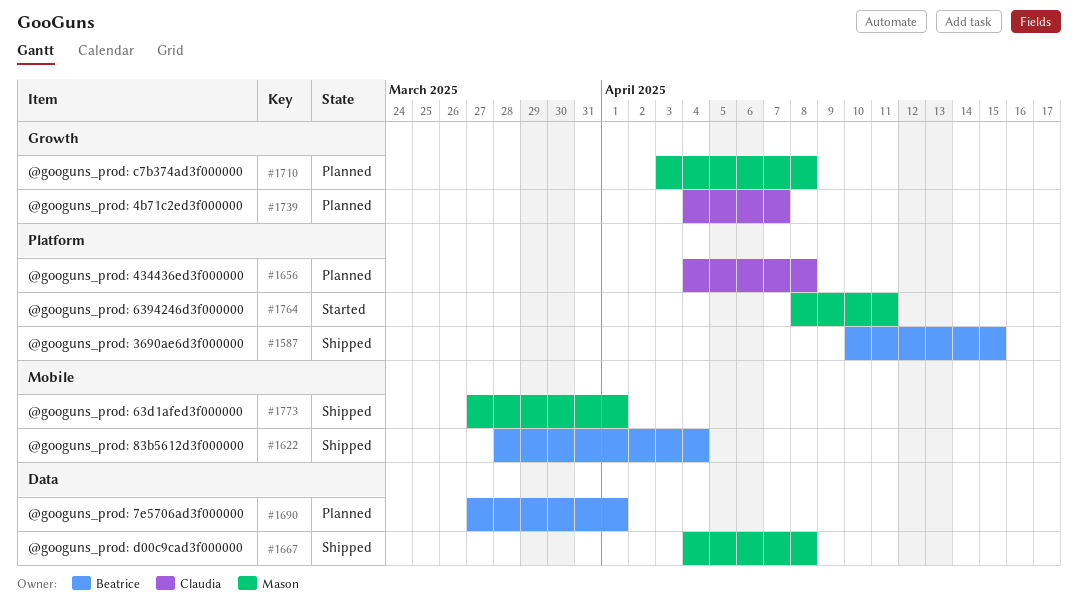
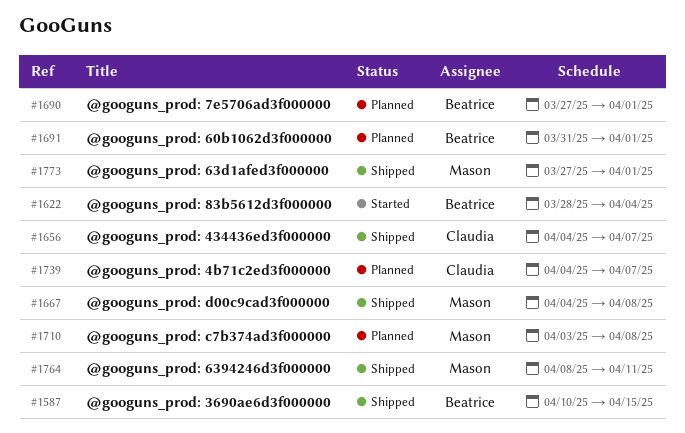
#1622, status: Shipped -> Started
#1656, status: Planned -> Shipped
#1656, due: Apr 8 -> Apr 7
#1691: none -> present
#1764, status: Started -> Shipped

